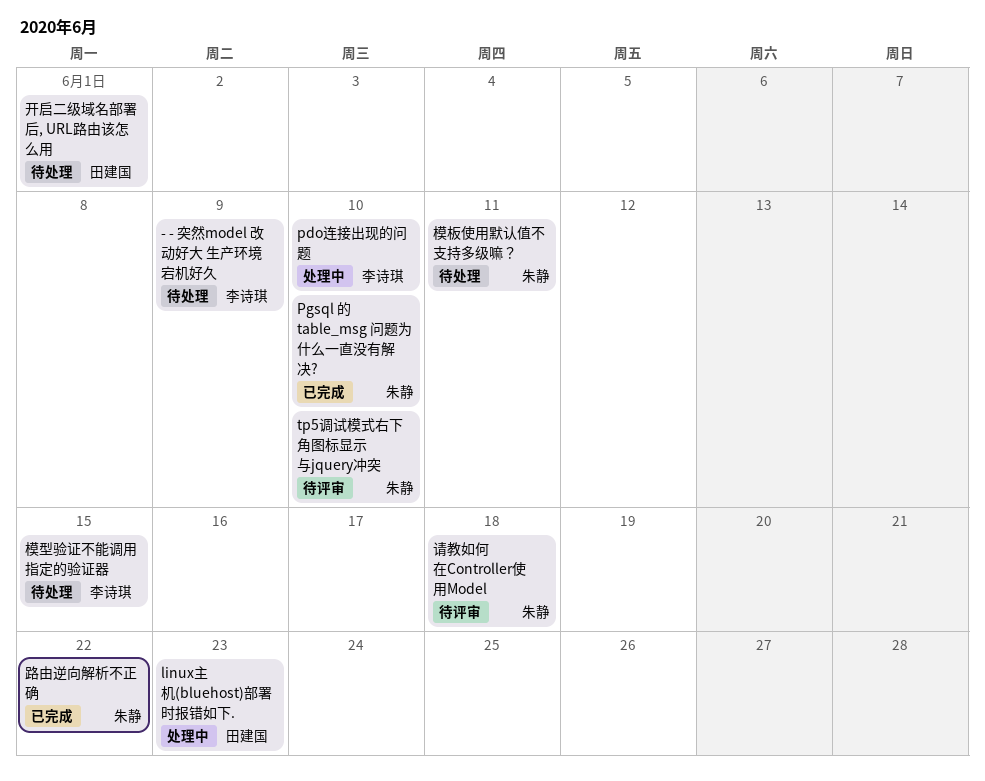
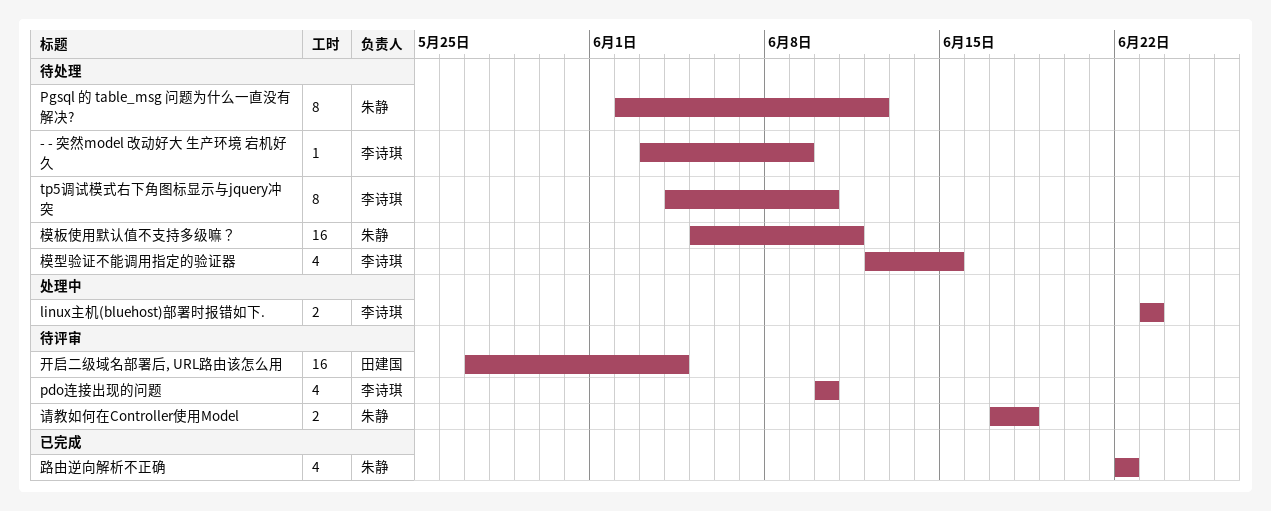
linux主机(bluehost)部署时报错如下., owner: 田建国 -> 李诗琪
pdo连接出现的问题, status: 处理中 -> 待评审
Pgsql 的 table_msg 问题为什么一直没有解决?, status: 已完成 -> 待处理
Pgsql 的 table_msg 问题为什么一直没有解决?, due: Jun 10 -> Jun 12
tp5调试模式右下角图标显示与jquery冲突, status: 待评审 -> 待处理
tp5调试模式右下角图标显示与jquery冲突, owner: 朱静 -> 李诗琪
开启二级域名部署后, URL路由该怎么用, status: 待处理 -> 待评审
开启二级域名部署后, URL路由该怎么用, due: Jun 1 -> Jun 4

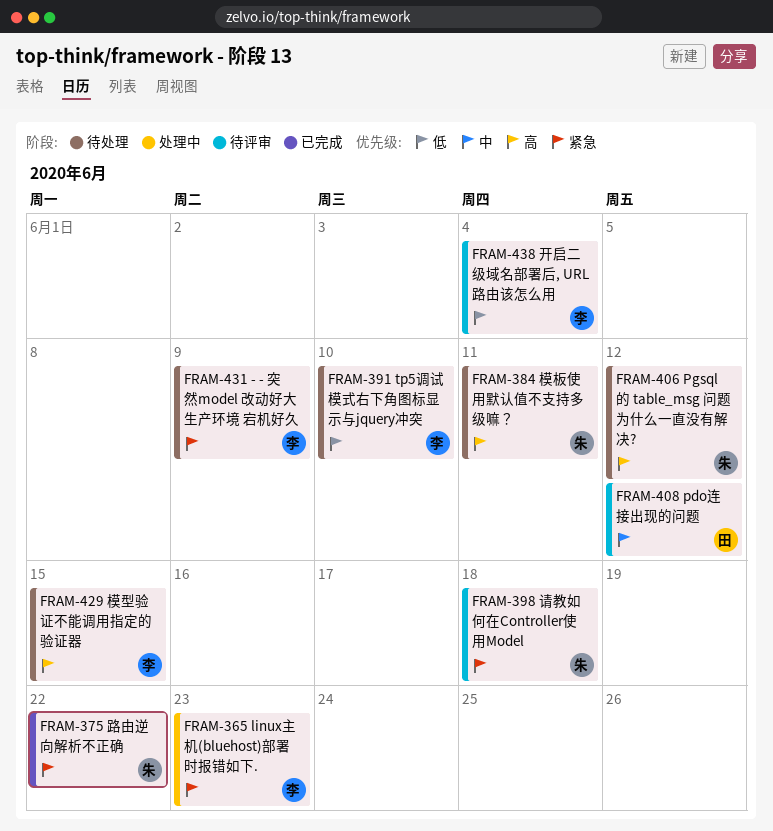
pdo连接出现的问题, owner: 李诗琪 -> 田建国
pdo连接出现的问题, due: Jun 10 -> Jun 12
开启二级域名部署后, URL路由该怎么用, owner: 田建国 -> 李诗琪

